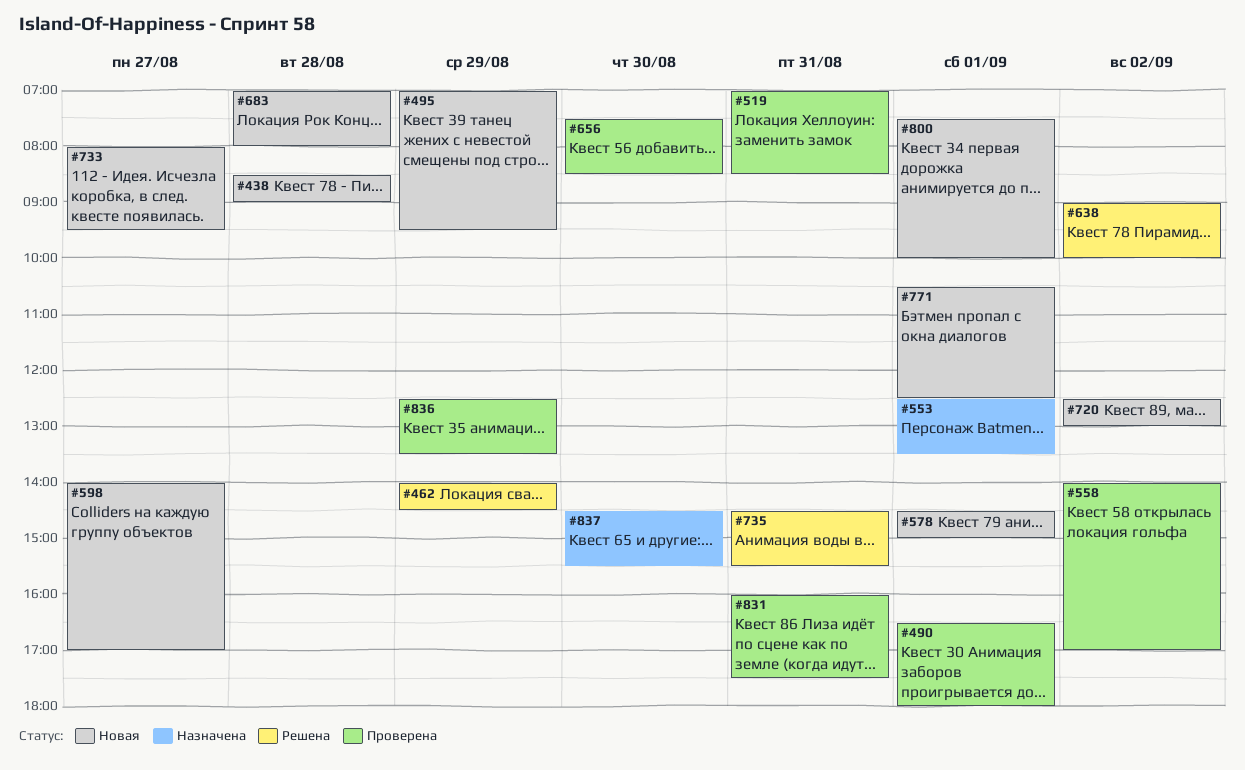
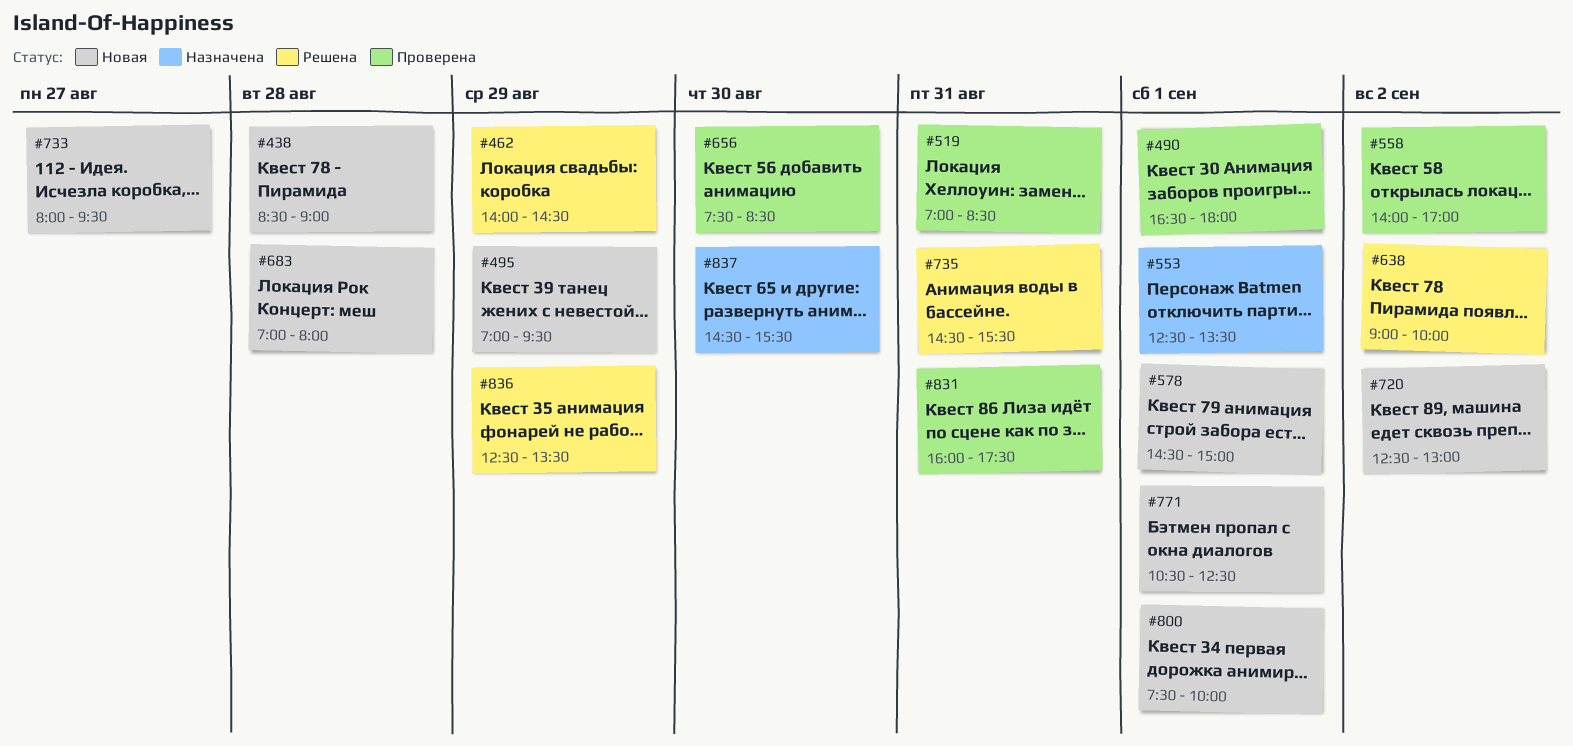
#598: present -> none
#836, status: Проверена -> Решена

